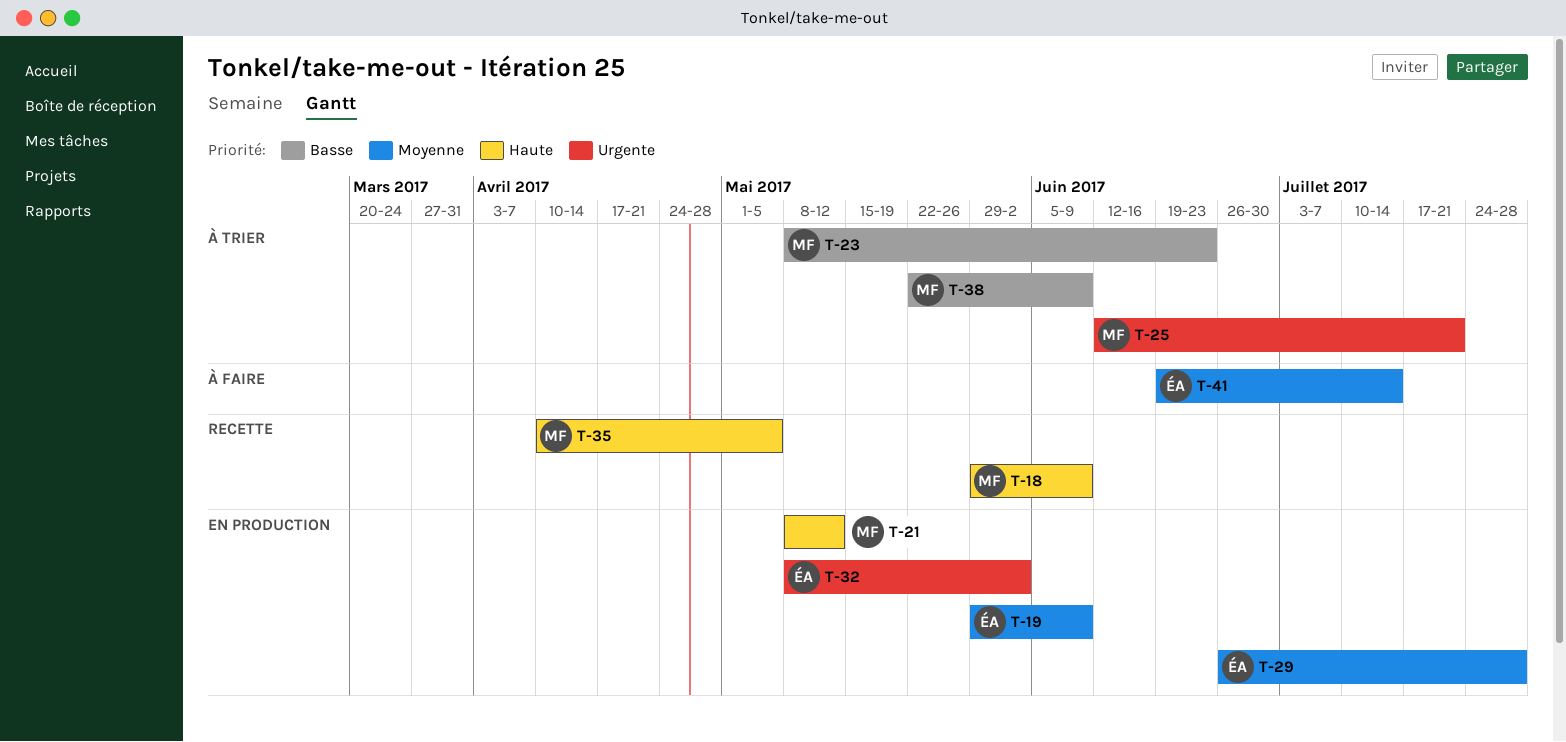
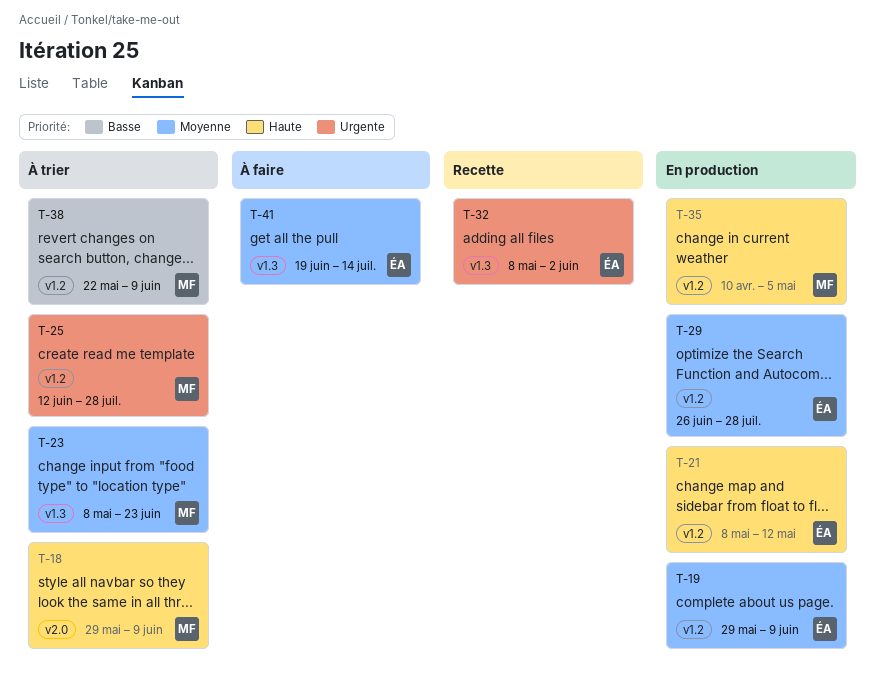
T-18, status: Recette -> À trier
T-21, owner: MF -> ÉA
T-23, priority: Basse -> Moyenne
T-25, due: Jul 21 -> Jul 28
T-32, status: En production -> Recette
T-35, status: Recette -> En production

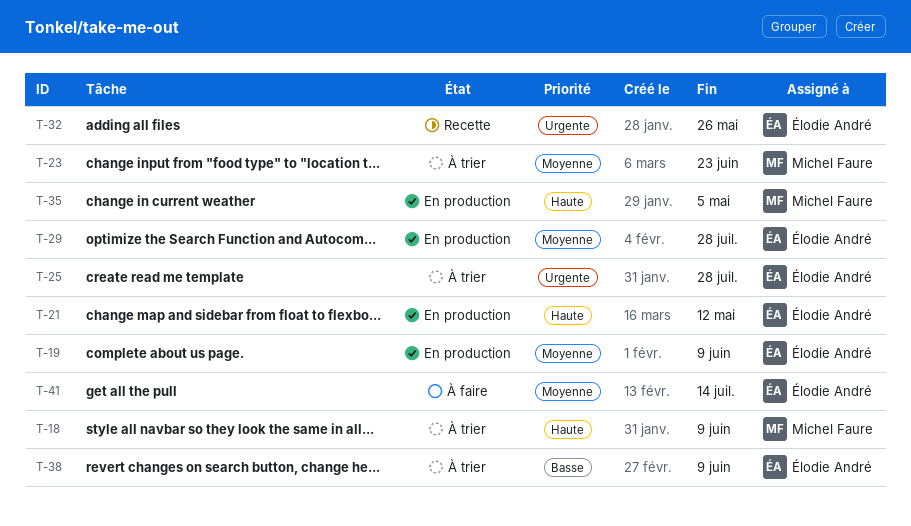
T-25, owner: Michel Faure -> Élodie André
T-32, due: Jun 2 -> May 26
T-38, owner: Michel Faure -> Élodie André

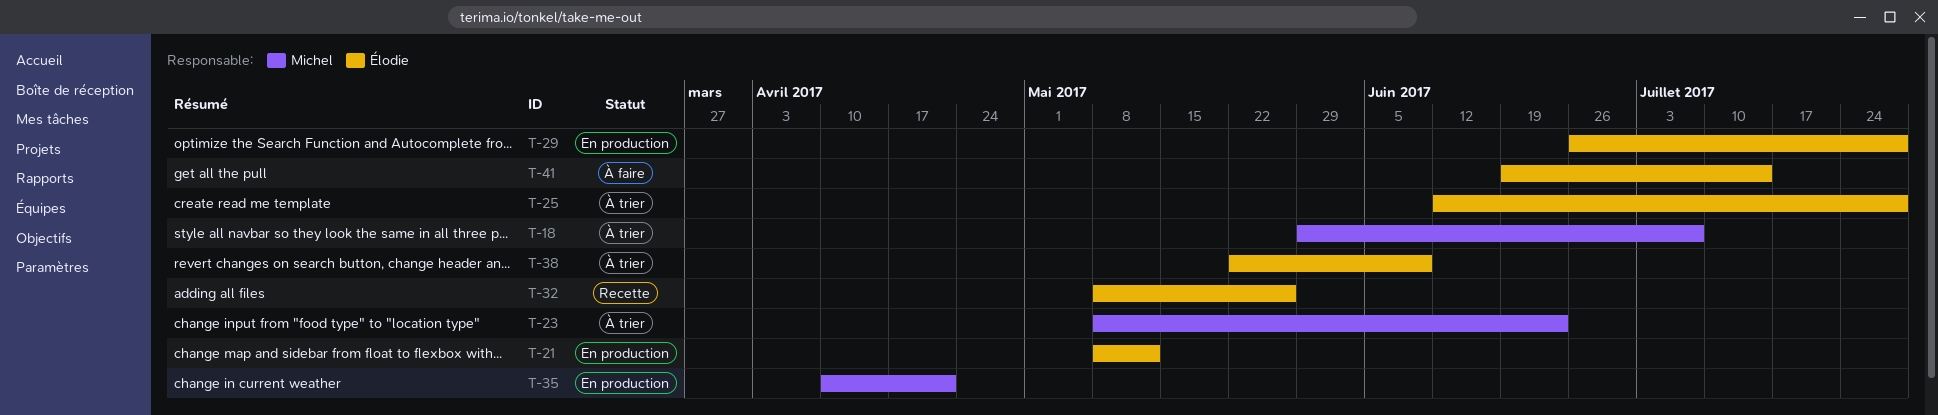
T-18, due: Jun 9 -> Jul 7
T-19: present -> none
T-35, due: May 5 -> Apr 21

